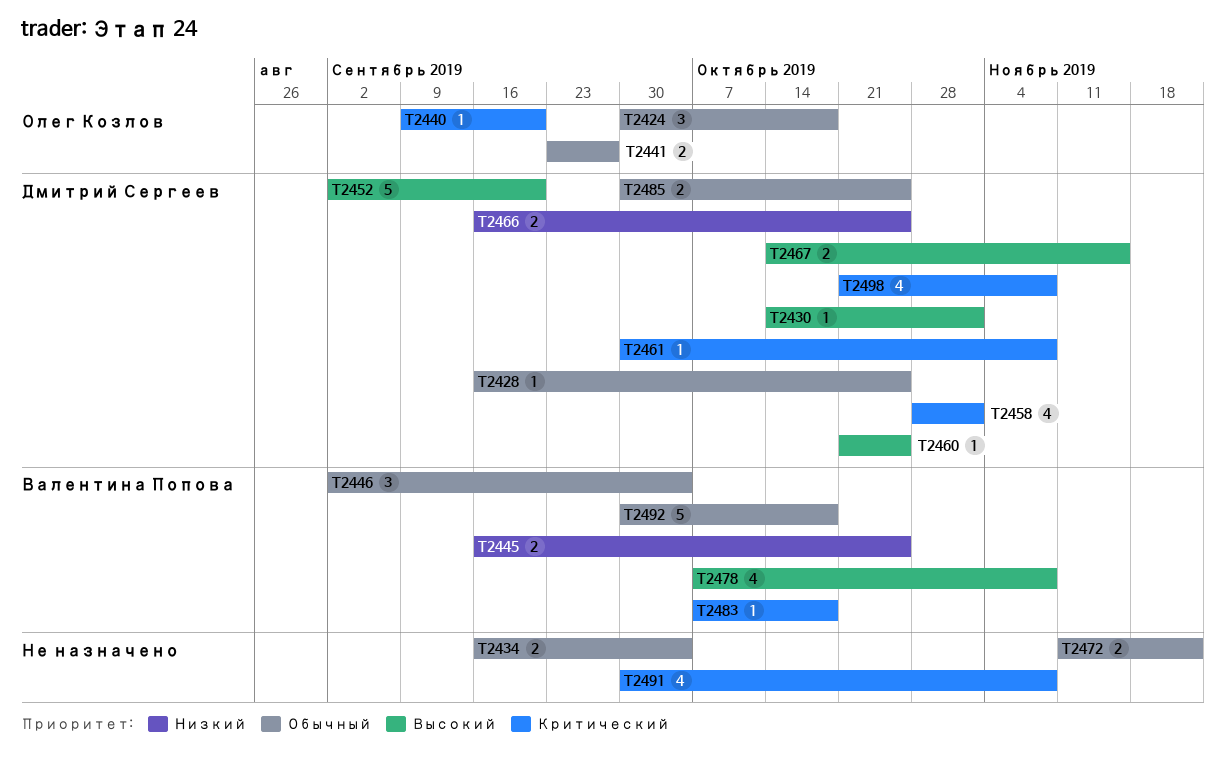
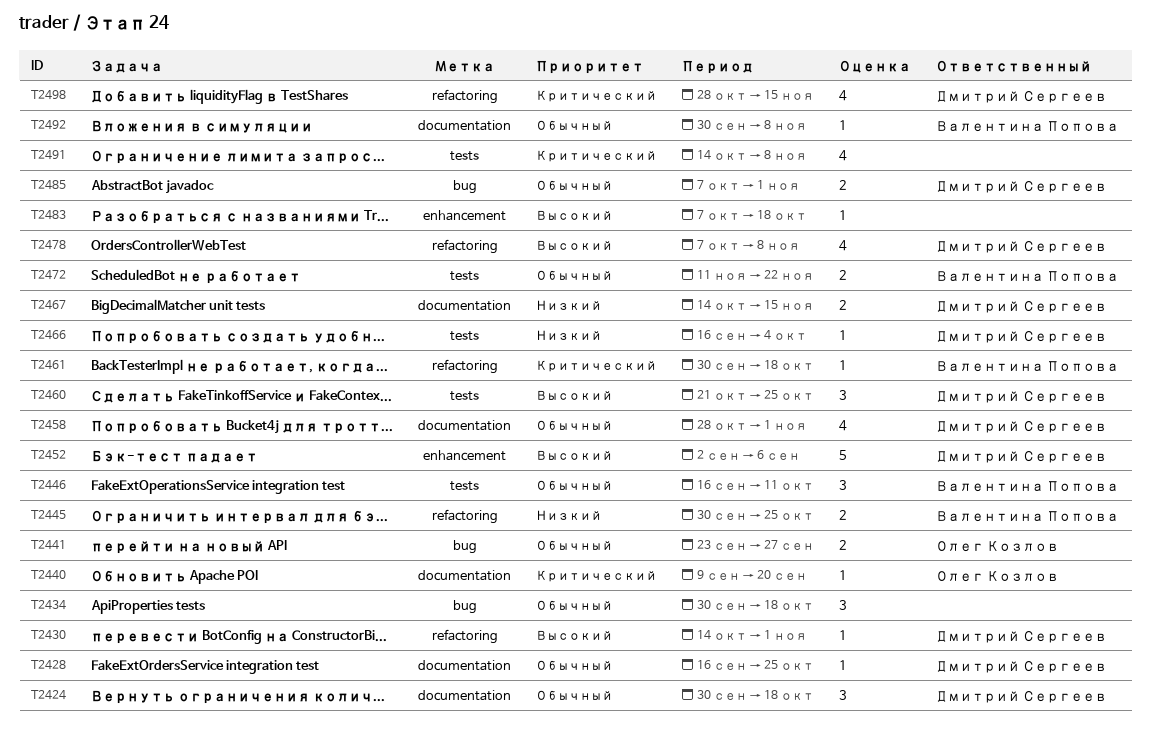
T2424, owner: Олег Козлов -> Дмитрий Сергеев
T2434, estimate: 2 -> 3
T2434, start: Sep 16 -> Sep 30
T2434, due: Oct 4 -> Oct 18
T2445, start: Sep 16 -> Sep 30
T2446, start: Sep 2 -> Sep 16
T2446, due: Oct 4 -> Oct 11
T2452, due: Sep 20 -> Sep 6
T2458, priority: Критический -> Обычный
T2460, estimate: 1 -> 3
T2461, owner: Дмитрий Сергеев -> Валентина Попова
T2461, due: Nov 8 -> Oct 18
T2466, estimate: 2 -> 1
T2466, due: Oct 25 -> Oct 4
T2467, priority: Высокий -> Низкий
T2472, owner: none -> Валентина Попова
T2478, owner: Валентина Попова -> Дмитрий Сергеев
T2483, owner: Валентина Попова -> none
T2483, priority: Критический -> Высокий
T2485, start: Sep 30 -> Oct 7
T2485, due: Oct 25 -> Nov 1
T2491, start: Sep 30 -> Oct 14
T2492, estimate: 5 -> 1
T2492, due: Oct 18 -> Nov 8
T2498, start: Oct 21 -> Oct 28
T2498, due: Nov 8 -> Nov 15

